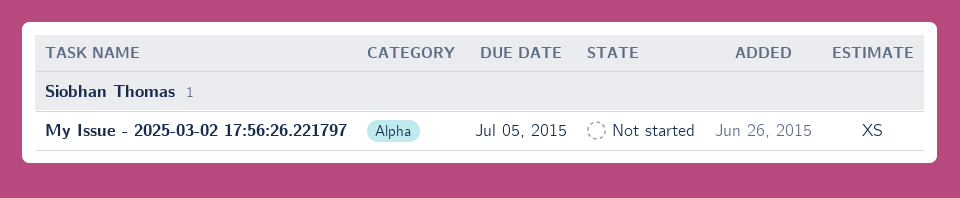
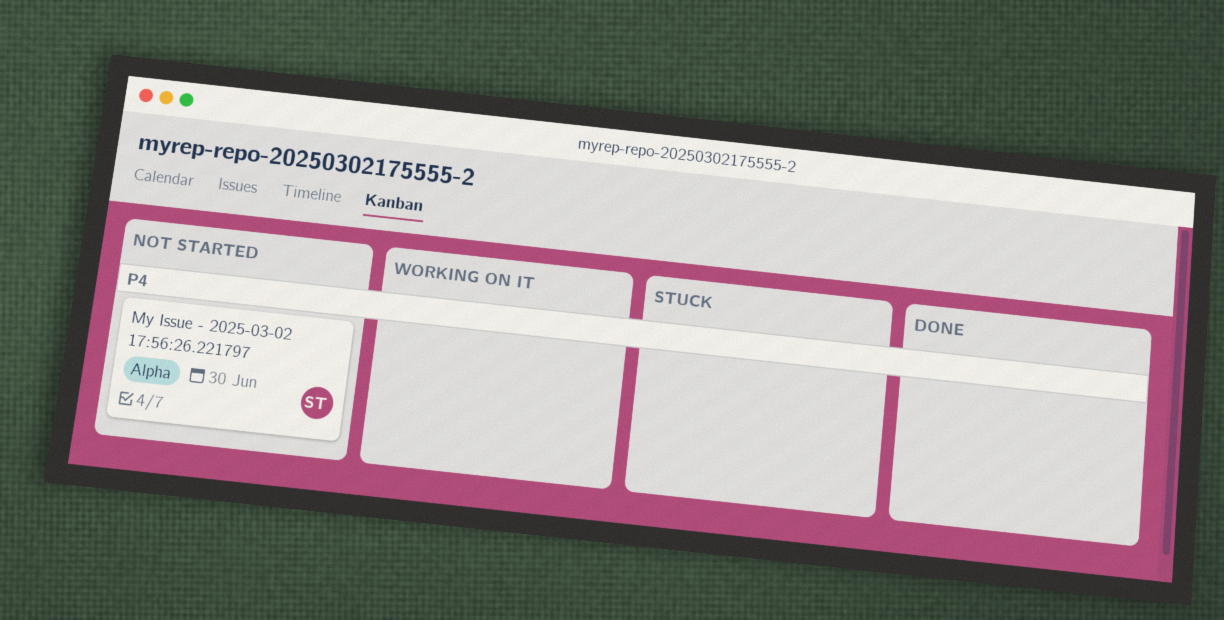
My Issue - 2025-03-02 17:56:26.221797, due: Jul 5 -> Jun 30

